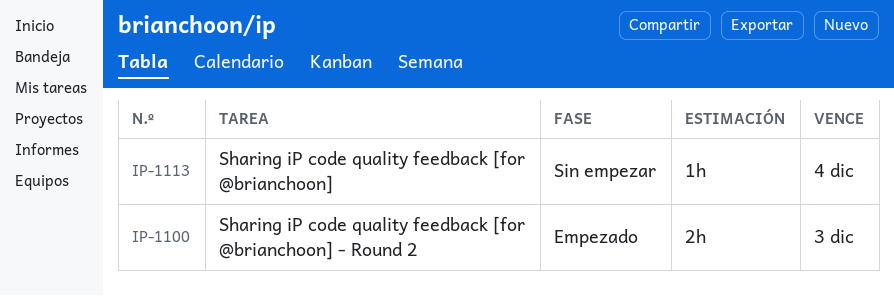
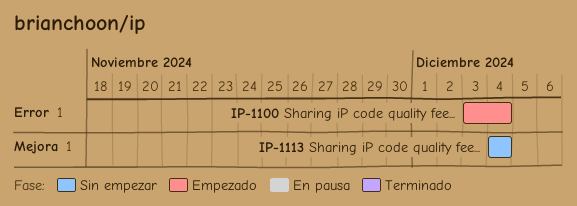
IP-1100, due: Dec 3 -> Dec 4

